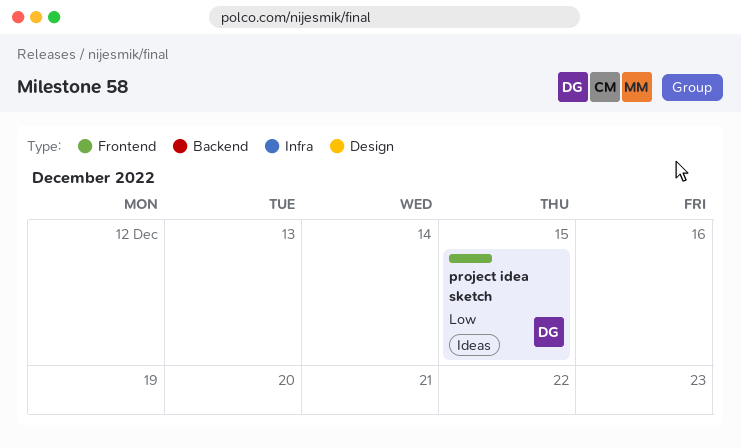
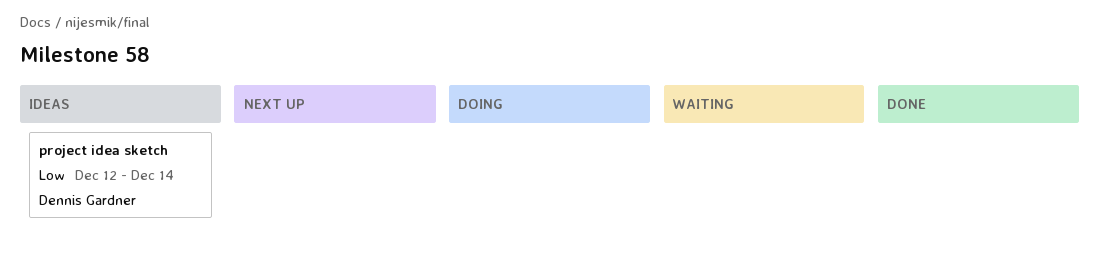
project idea sketch, due: Dec 15 -> Dec 14

